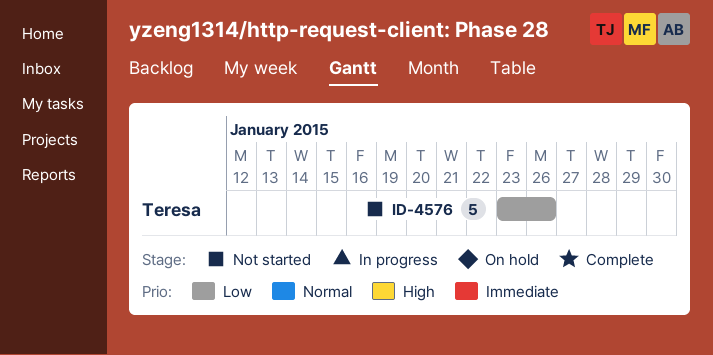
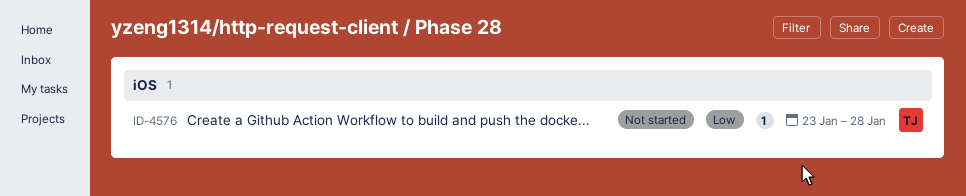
ID-4576, estimate: 5 -> 1
ID-4576, due: Jan 26 -> Jan 28

